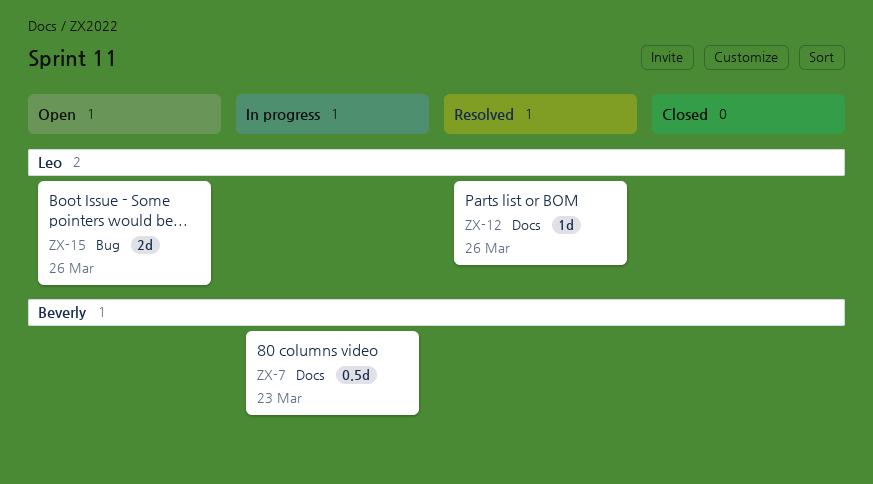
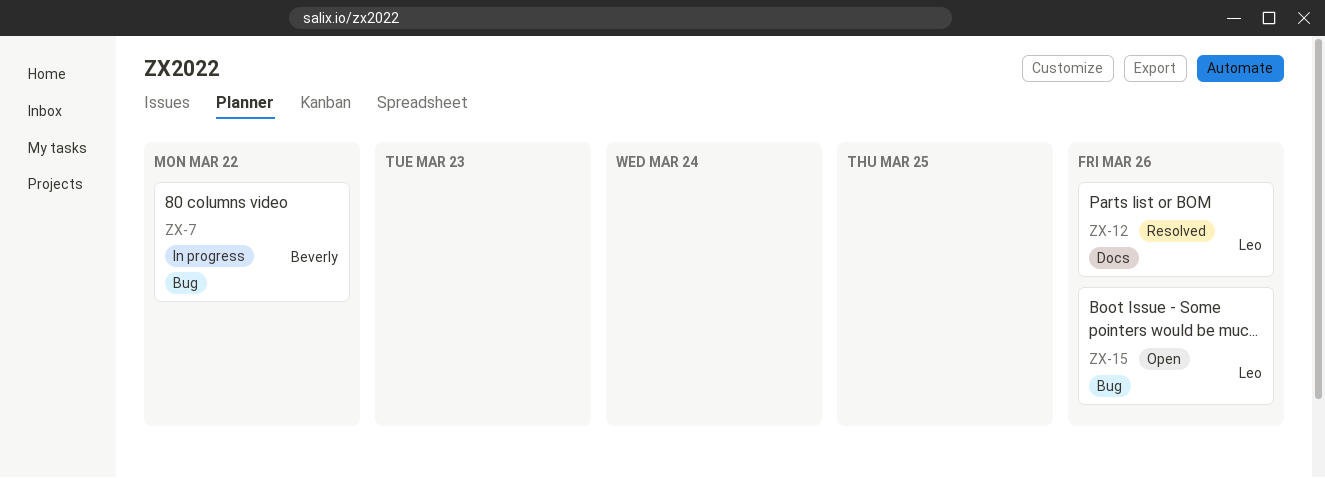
ZX-7, label: Docs -> Bug
ZX-7, due: Mar 23 -> Mar 22

